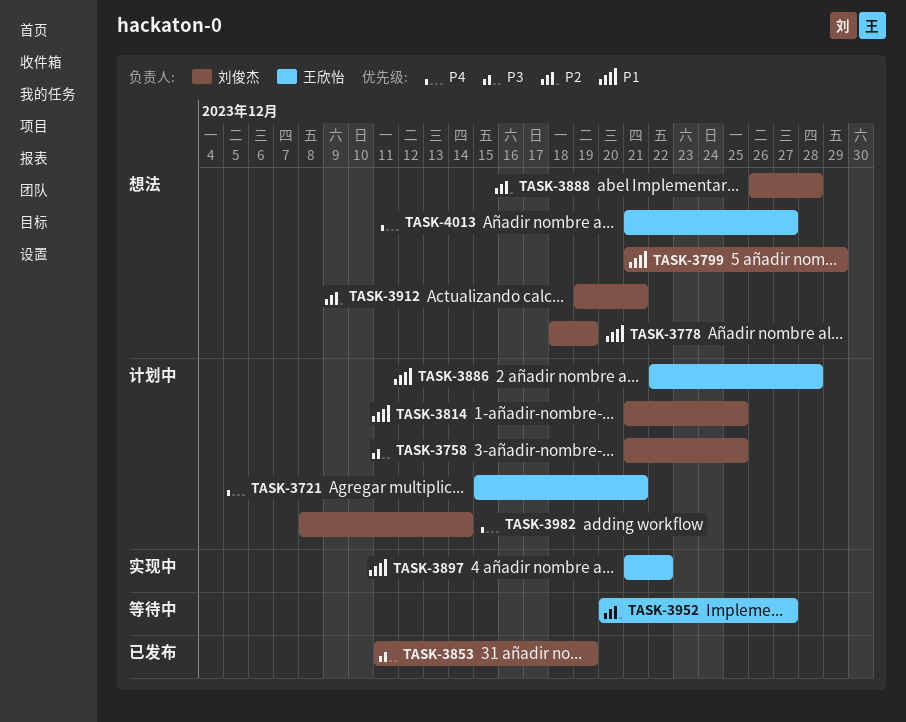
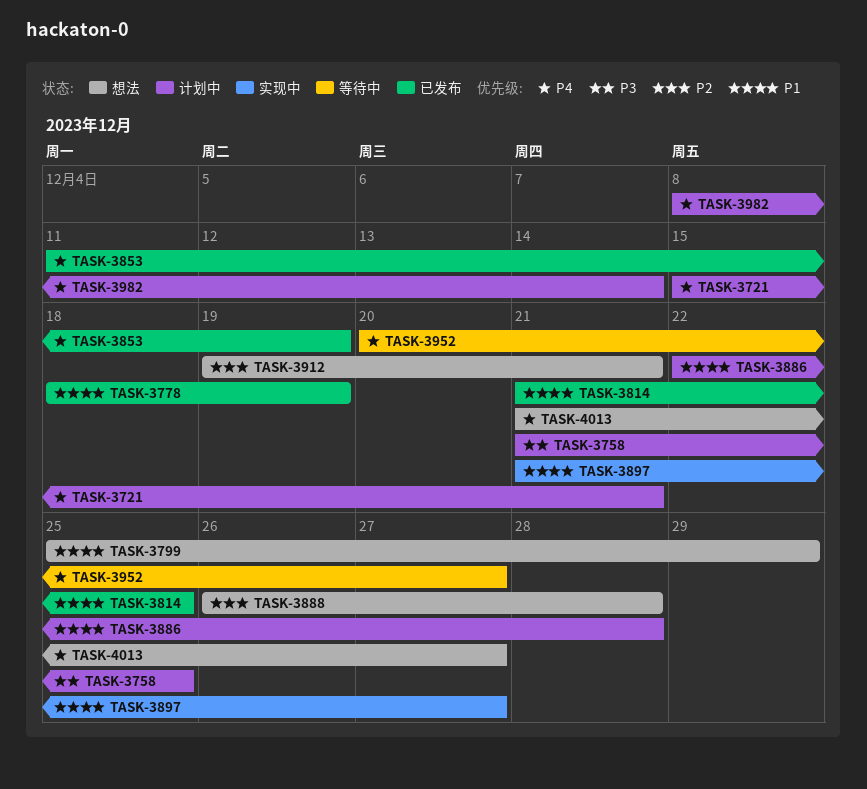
TASK-3778, status: 想法 -> 已发布
TASK-3799, start: Dec 21 -> Dec 25
TASK-3814, status: 计划中 -> 已发布
TASK-3853, priority: P3 -> P4
TASK-3897, due: Dec 22 -> Dec 27
TASK-3952, priority: P2 -> P4

